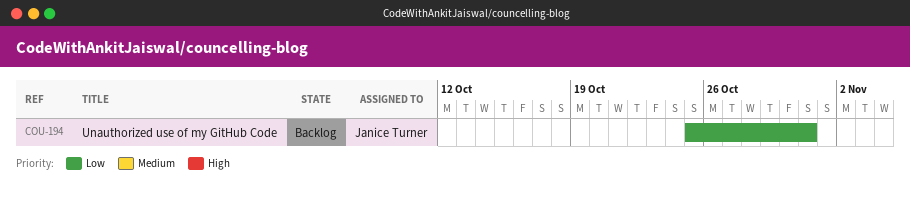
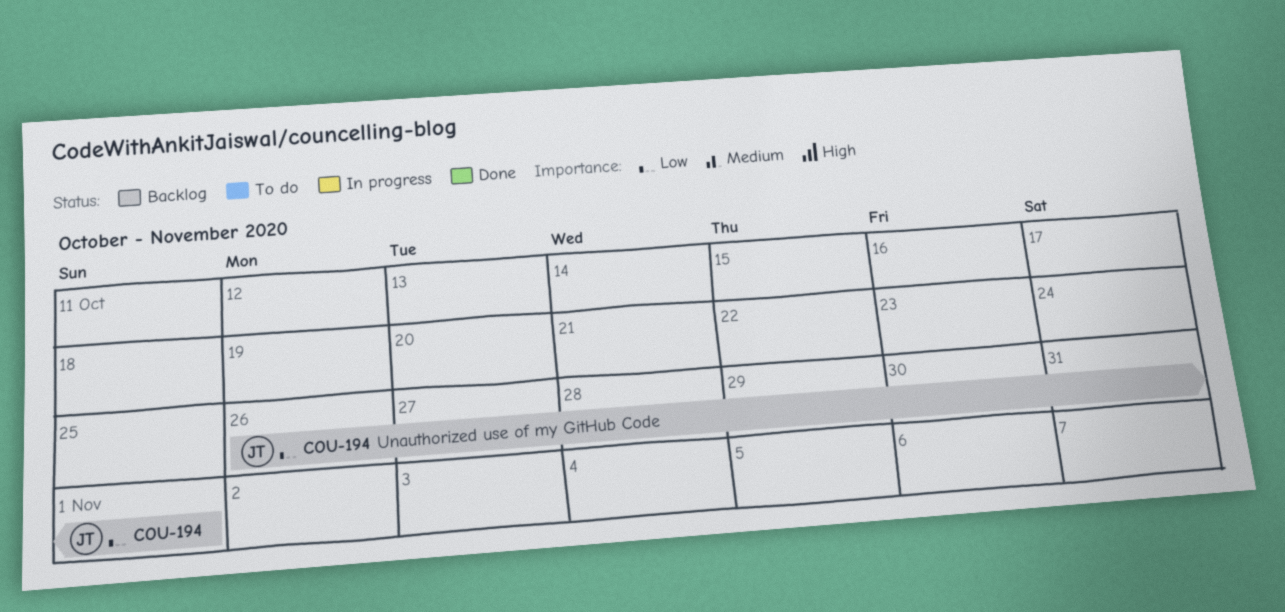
COU-194, start: Oct 25 -> Oct 26
COU-194, due: Oct 31 -> Nov 1

